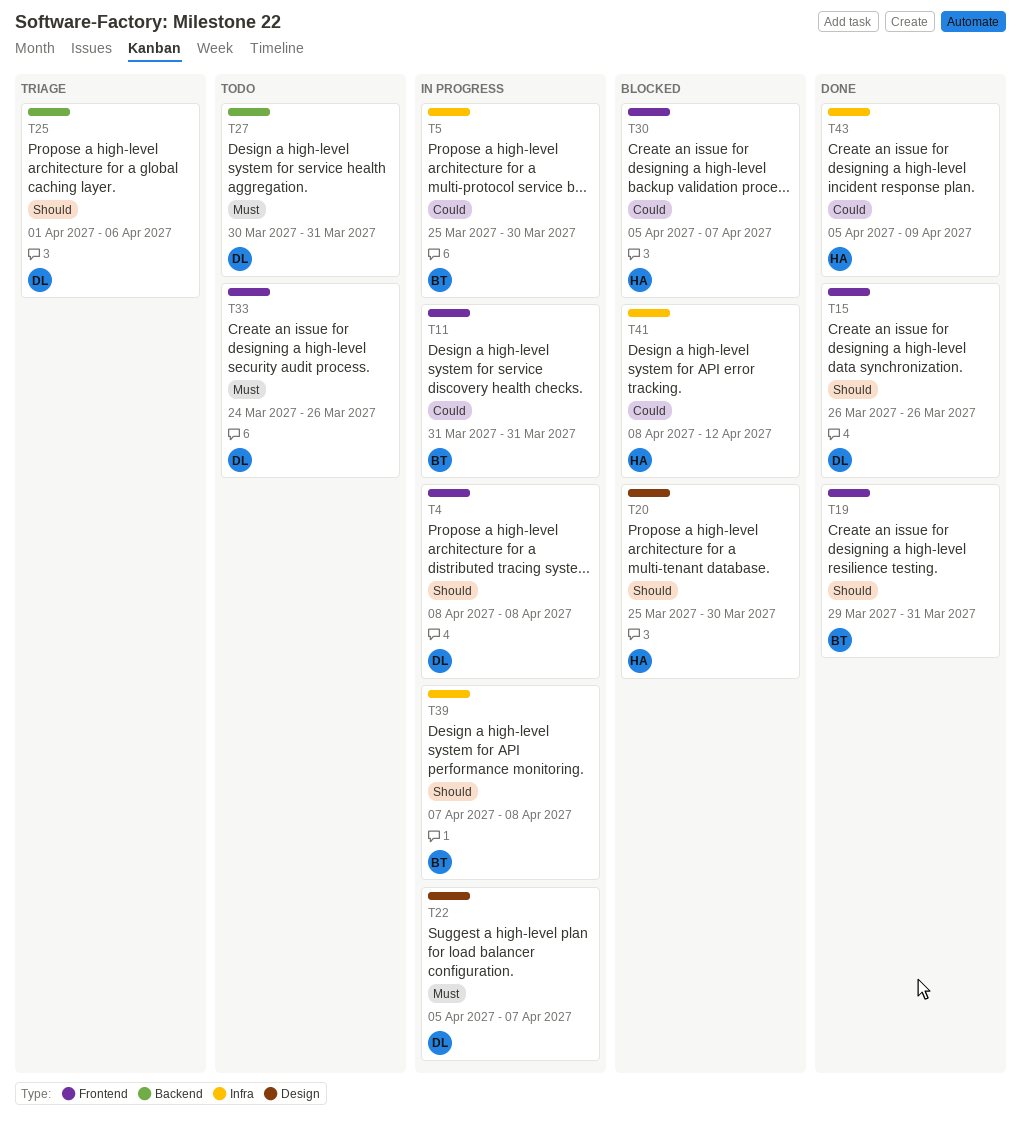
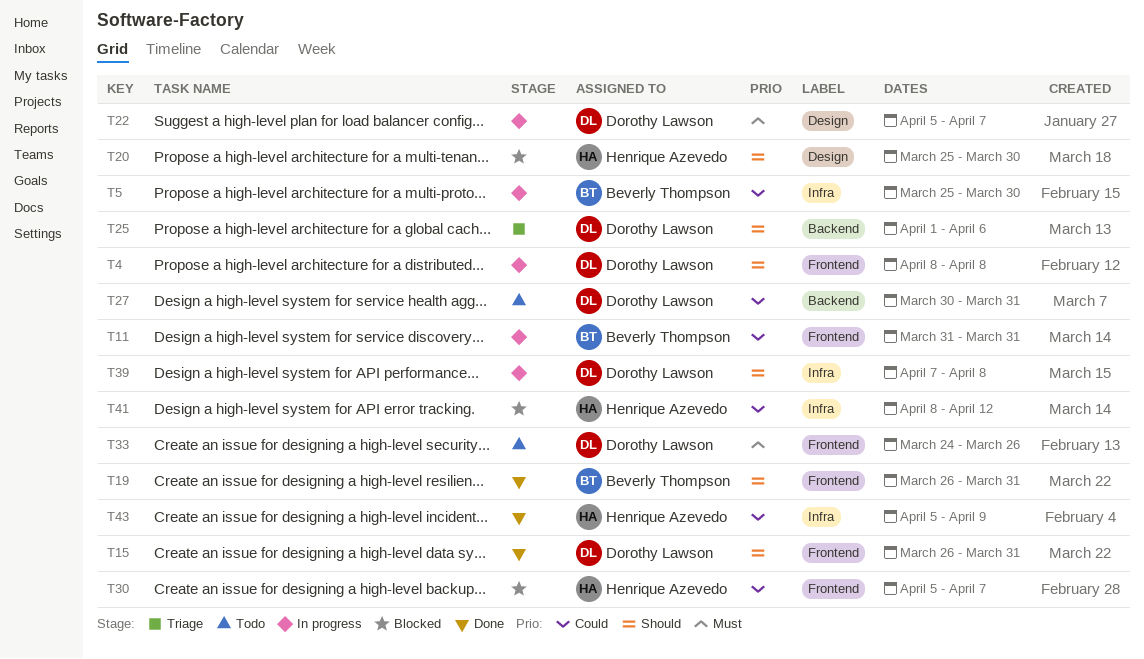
T15, due: Mar 26 -> Mar 31
T19, start: Mar 29 -> Mar 26
T27, priority: Must -> Could
T39, owner: Beverly Thompson -> Dorothy Lawson

